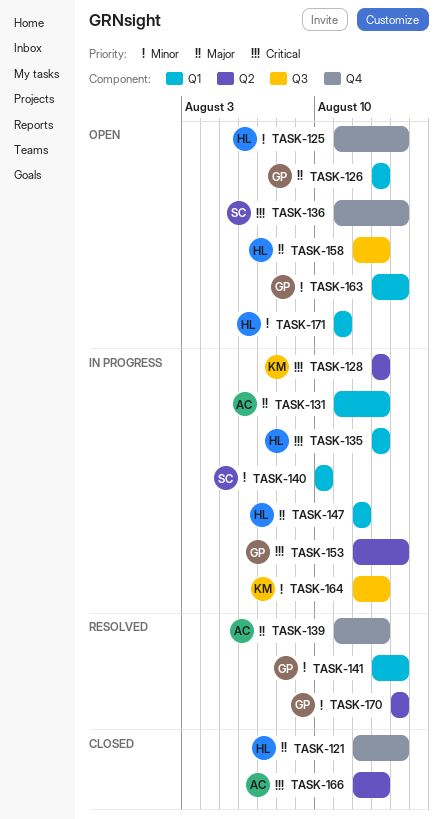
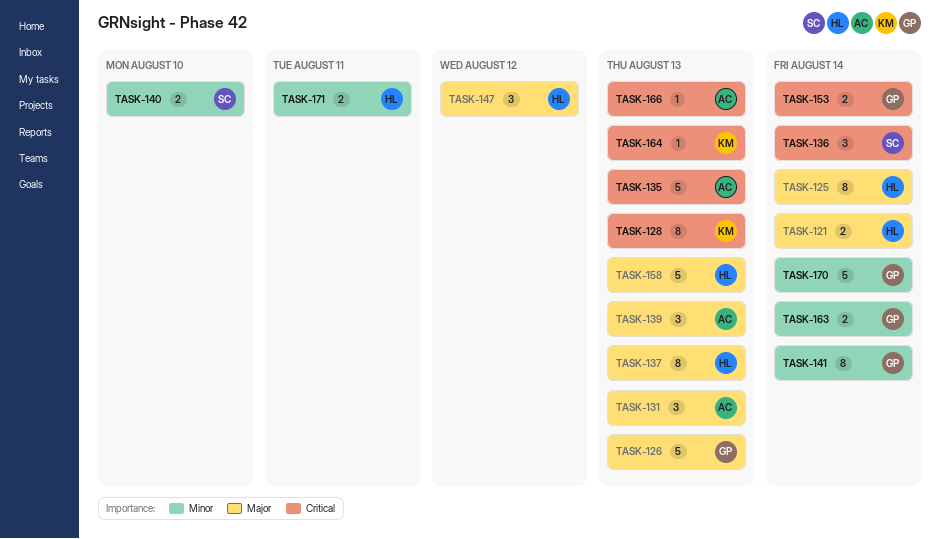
TASK-125, priority: Minor -> Major
TASK-135, owner: HL -> AC
TASK-137: none -> present
TASK-164, priority: Minor -> Critical

